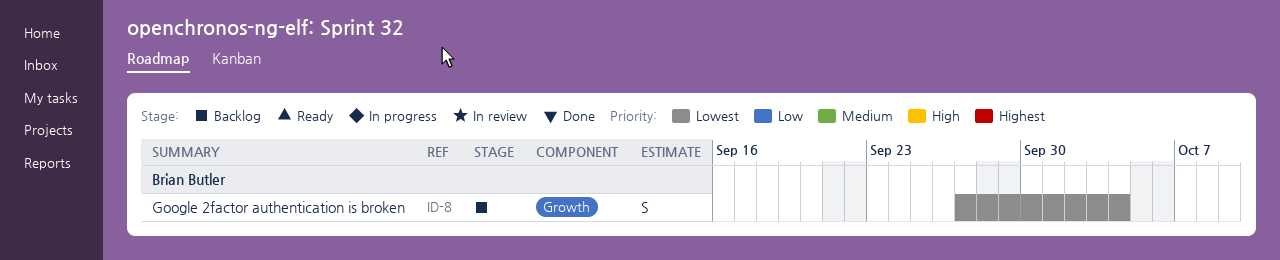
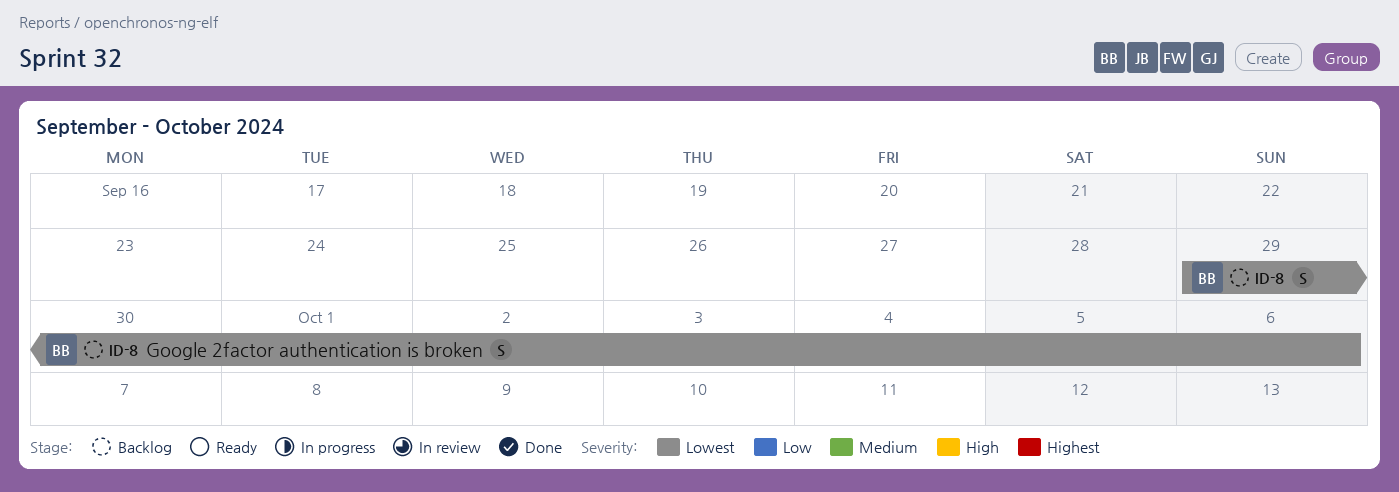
ID-8, start: Sep 27 -> Sep 29
ID-8, due: Oct 4 -> Oct 6

